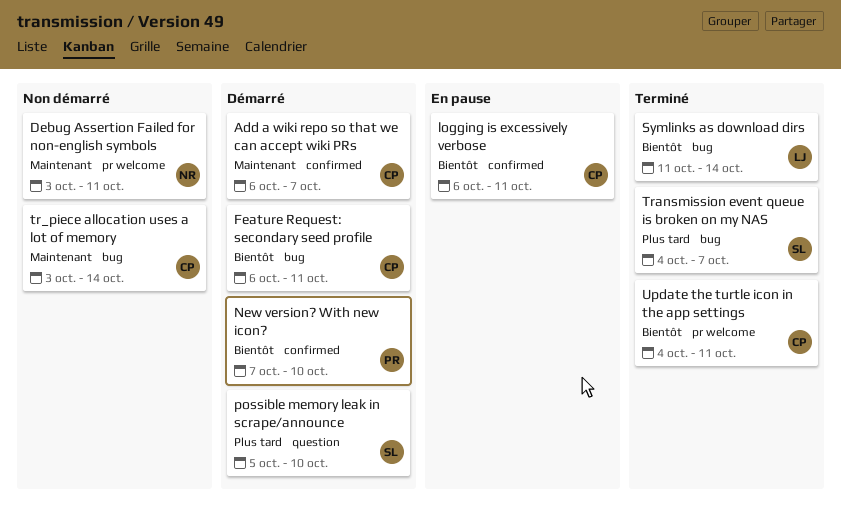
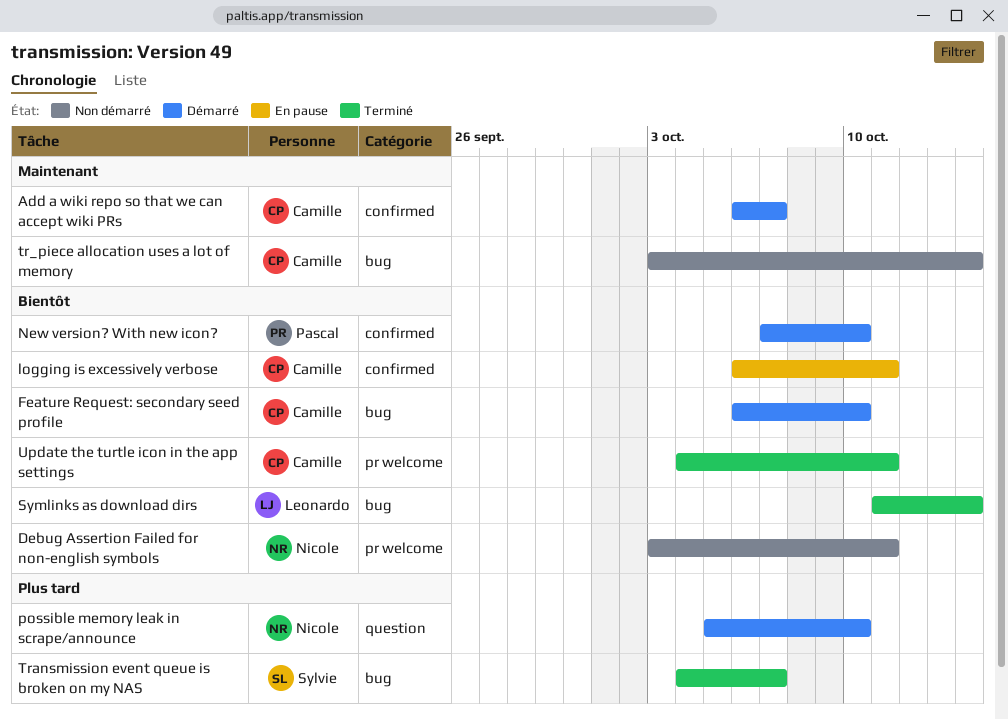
Debug Assertion Failed for non-english symbols, priority: Maintenant -> Bientôt
Feature Request: secondary seed profile, due: Oct 11 -> Oct 10
possible memory leak in scrape/announce, owner: Sylvie -> Nicole

